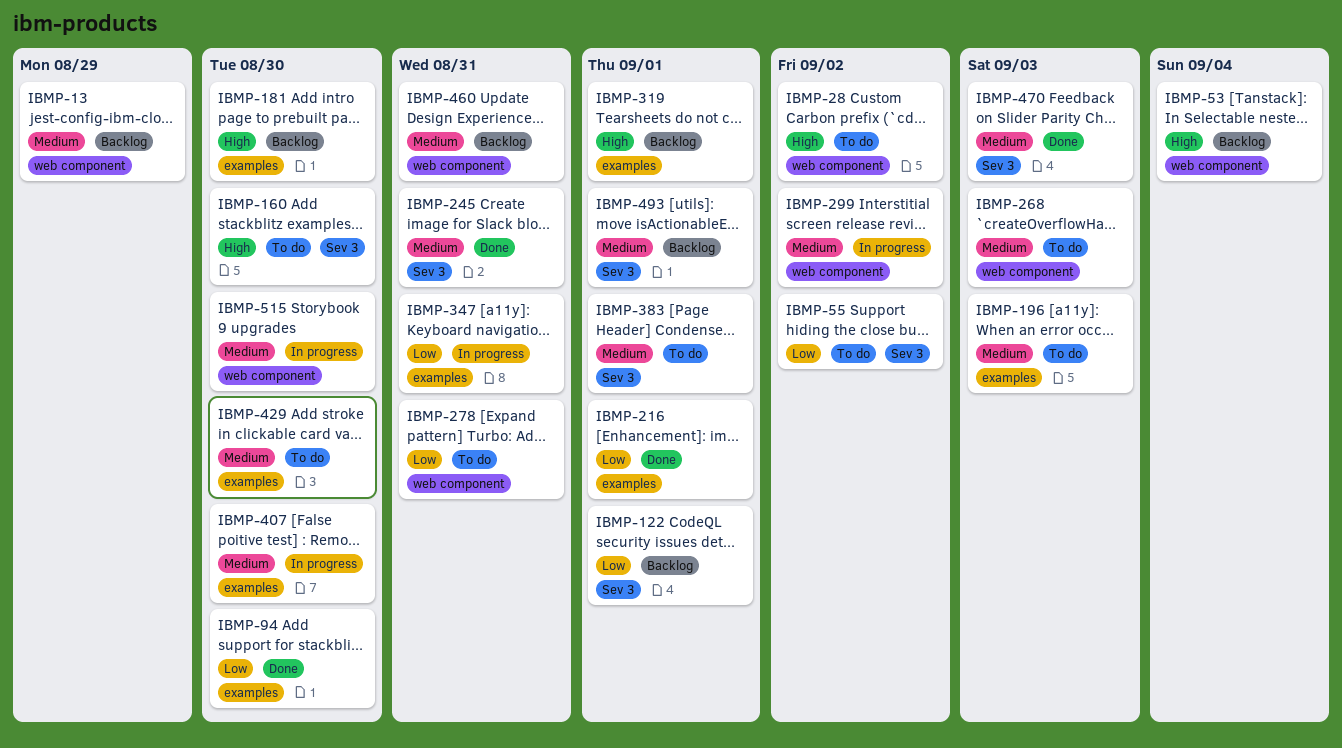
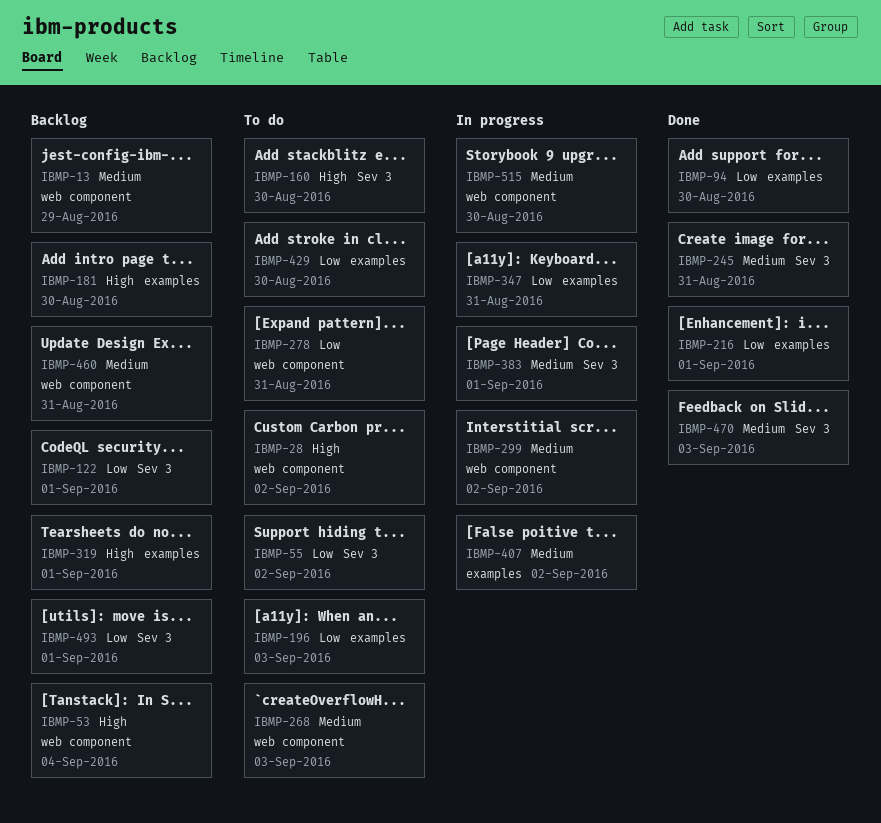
IBMP-196, priority: Medium -> Low
IBMP-383, status: To do -> In progress
IBMP-407, due: Aug 30 -> Sep 2
IBMP-429, priority: Medium -> Low
IBMP-493, priority: Medium -> Low

